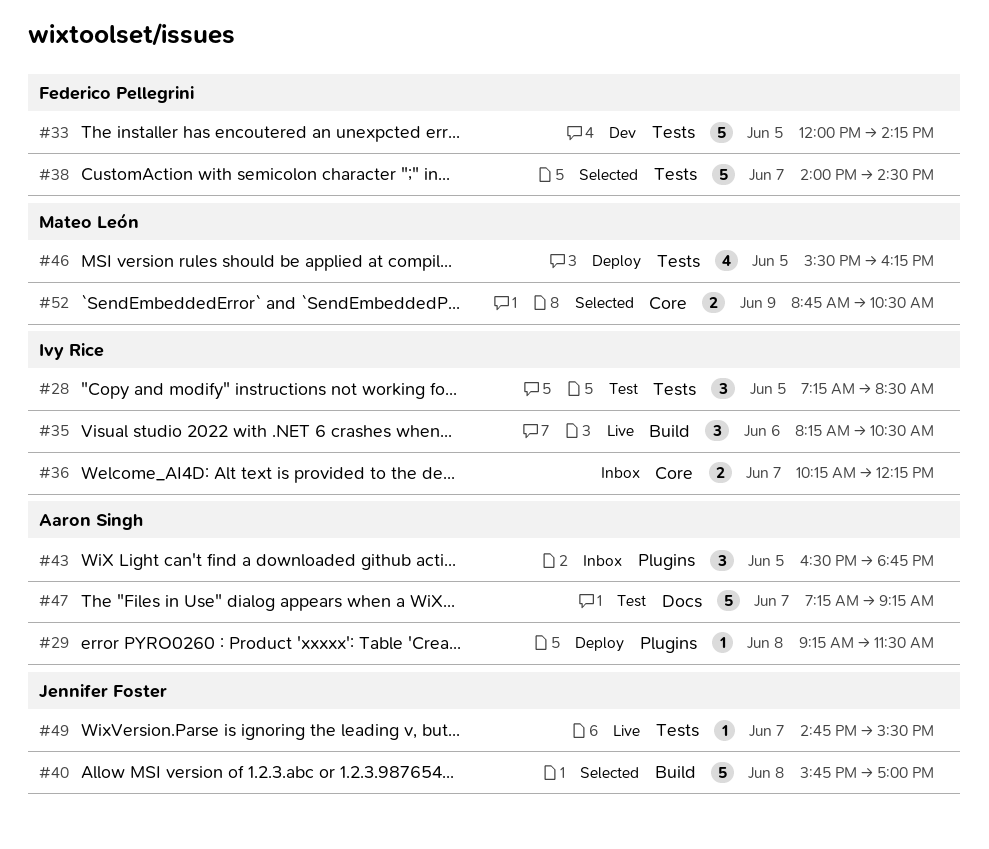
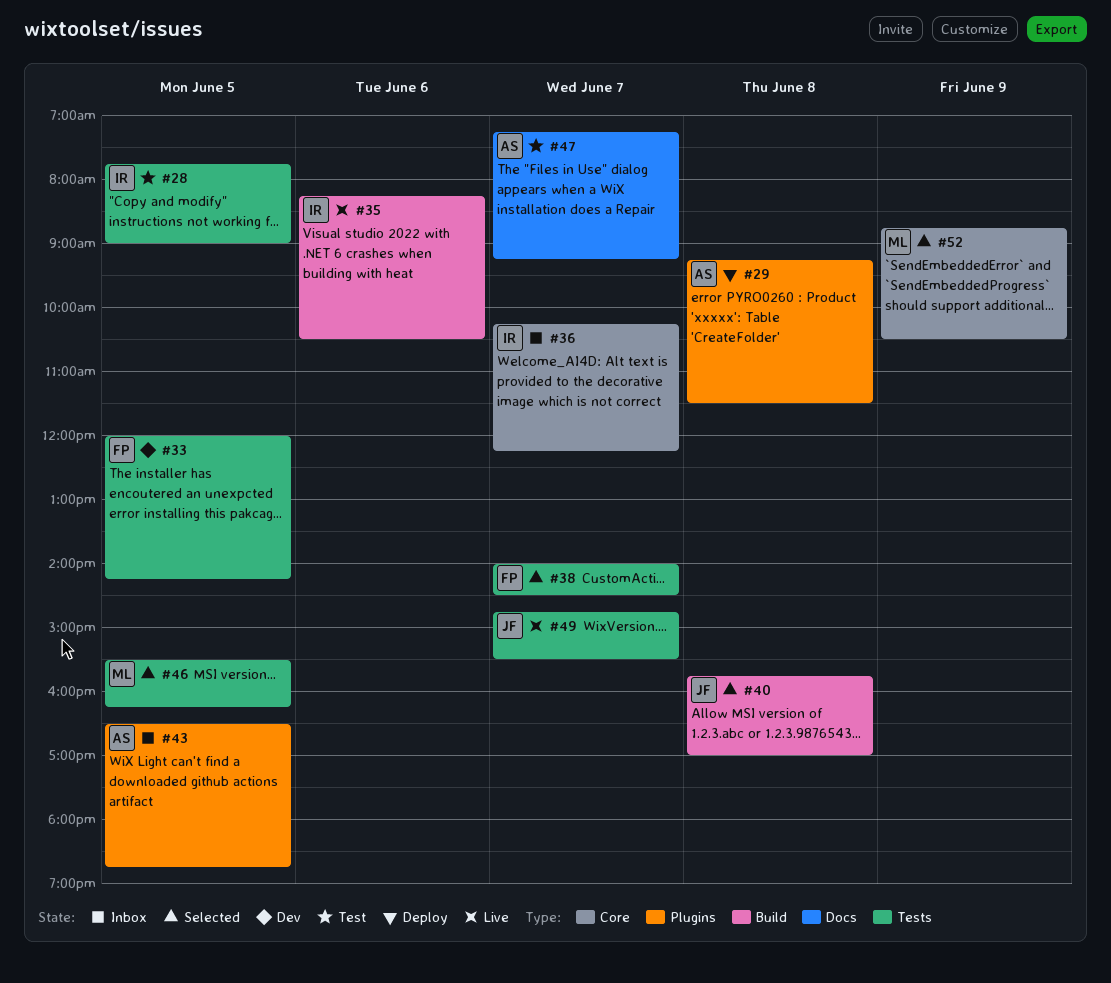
#28, begins: 07:15 -> 07:45
#28, ends: 08:30 -> 09:00
#46, status: Deploy -> Selected

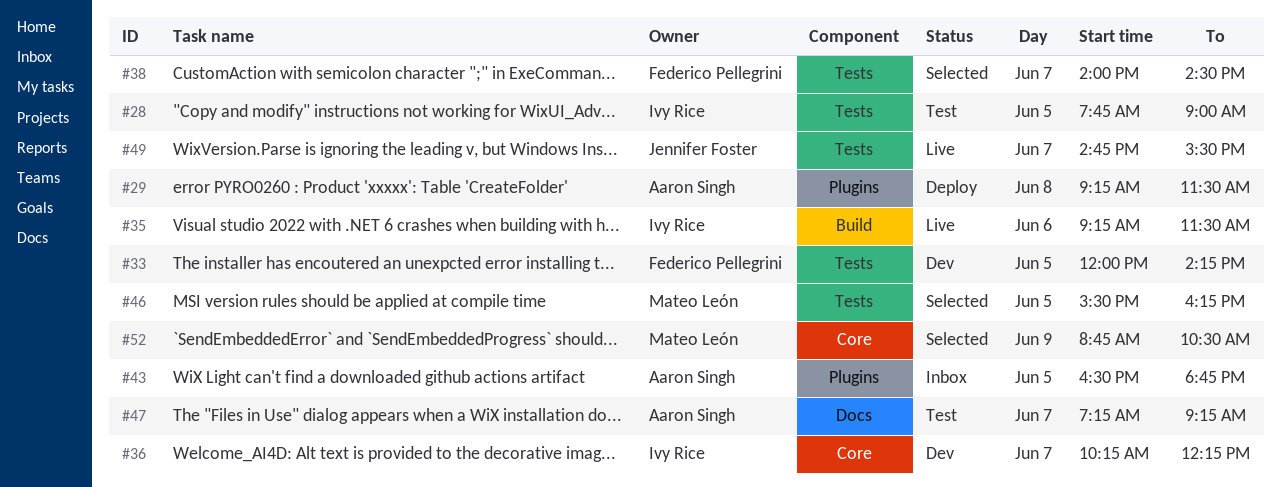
#35, begins: 08:15 -> 09:15
#35, ends: 10:30 -> 11:30
#36, status: Inbox -> Dev
#40: present -> none

